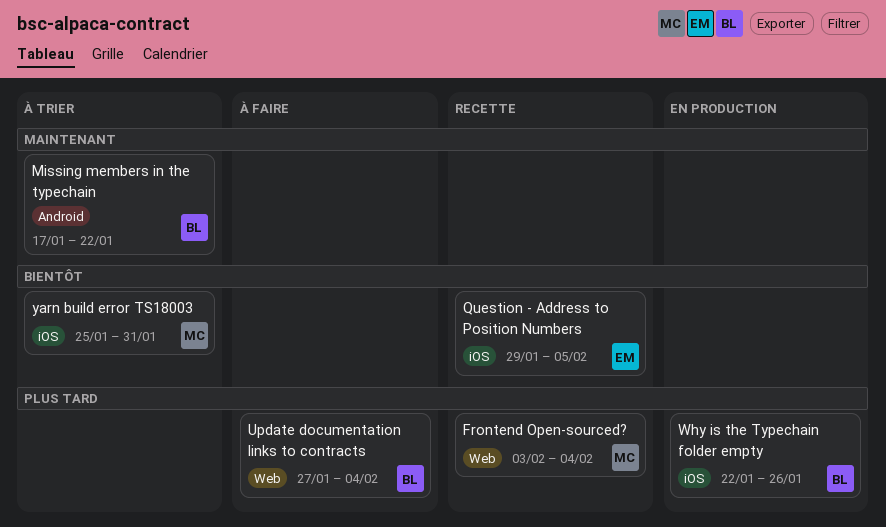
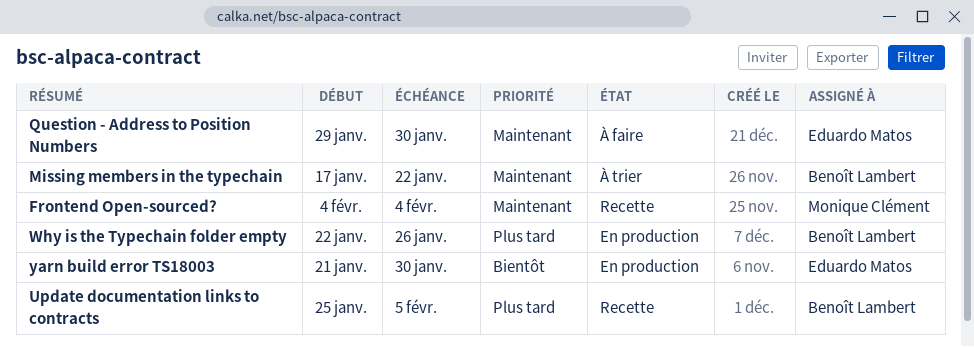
Frontend Open-sourced?, priority: Plus tard -> Maintenant
Frontend Open-sourced?, start: Feb 3 -> Feb 4
Question - Address to Position Numbers, status: Recette -> À faire
Question - Address to Position Numbers, priority: Bientôt -> Maintenant
Question - Address to Position Numbers, due: Feb 5 -> Jan 30
Update documentation links to contracts, status: À faire -> Recette
Update documentation links to contracts, start: Jan 27 -> Jan 25
Update documentation links to contracts, due: Feb 4 -> Feb 5
yarn build error TS18003, status: À trier -> En production
yarn build error TS18003, owner: Monique Clément -> Eduardo Matos
yarn build error TS18003, start: Jan 25 -> Jan 21
yarn build error TS18003, due: Jan 31 -> Jan 30

